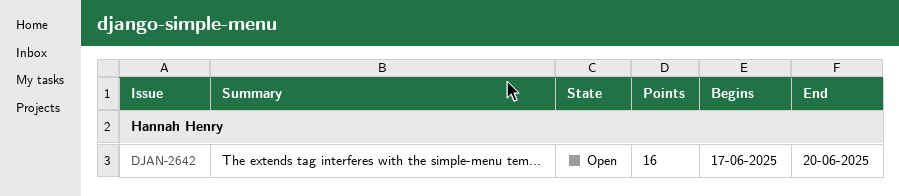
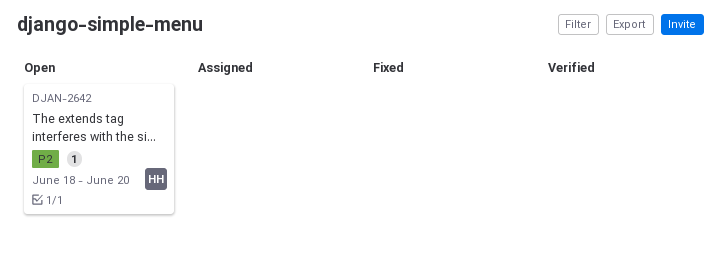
DJAN-2642, estimate: 16 -> 1
DJAN-2642, start: Jun 17 -> Jun 18

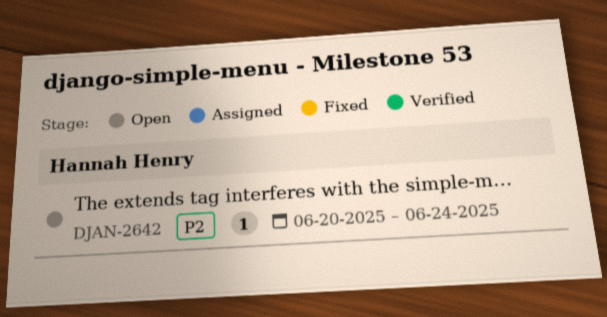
DJAN-2642, start: Jun 18 -> Jun 20
DJAN-2642, due: Jun 20 -> Jun 24

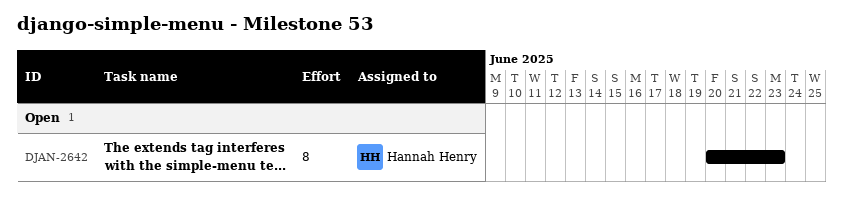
DJAN-2642, estimate: 1 -> 8
DJAN-2642, due: Jun 24 -> Jun 23

